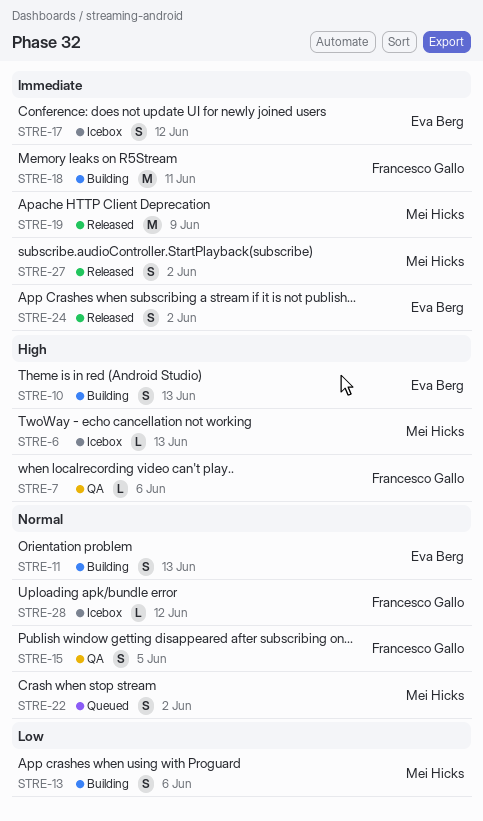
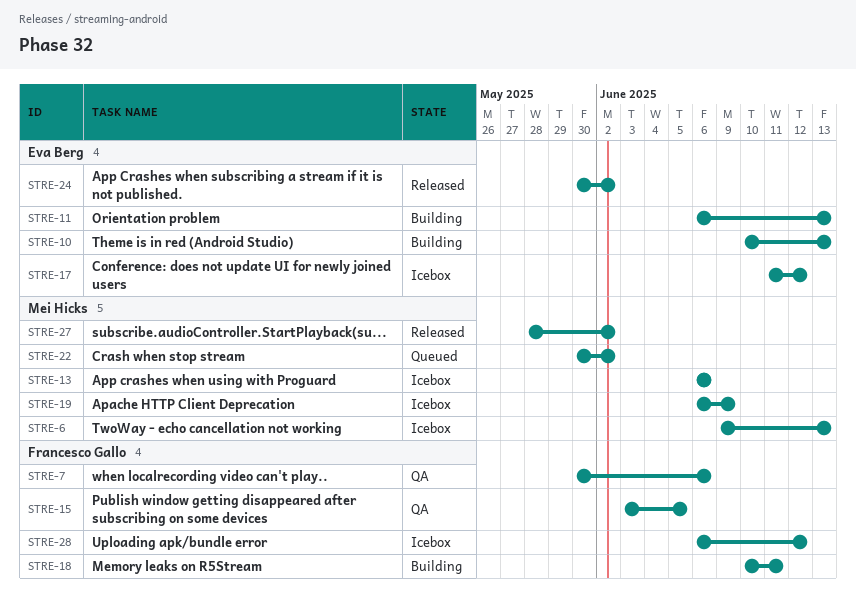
STRE-13, status: Building -> Icebox
STRE-19, status: Released -> Icebox

